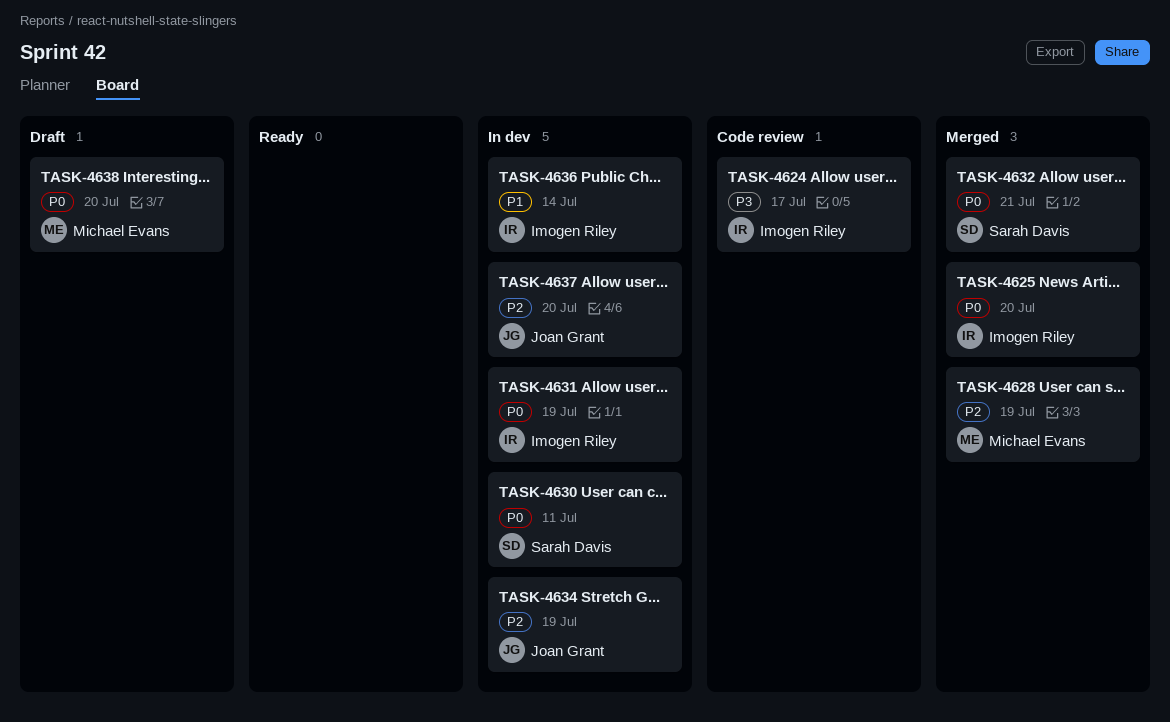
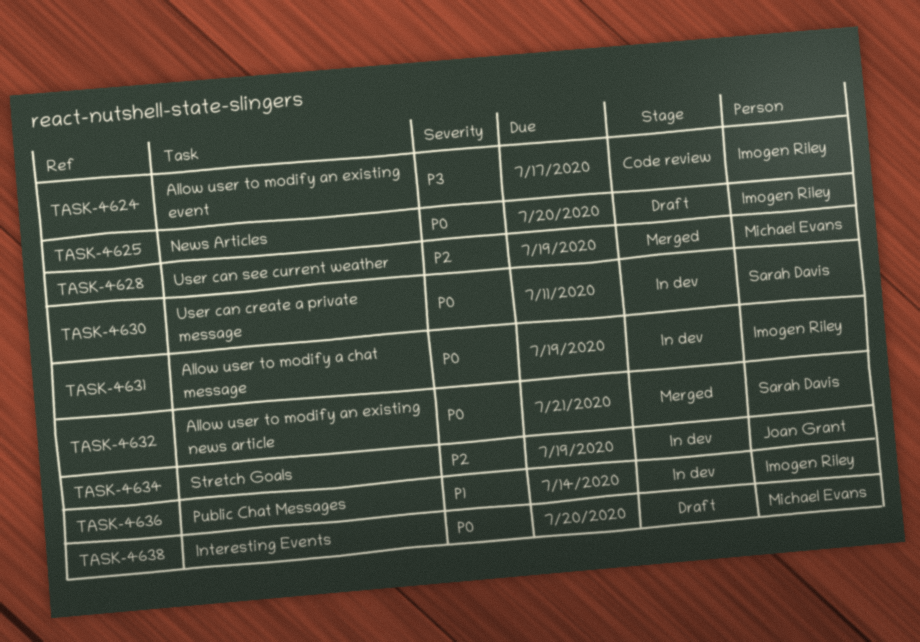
TASK-4625, status: Merged -> Draft
TASK-4637: present -> none

